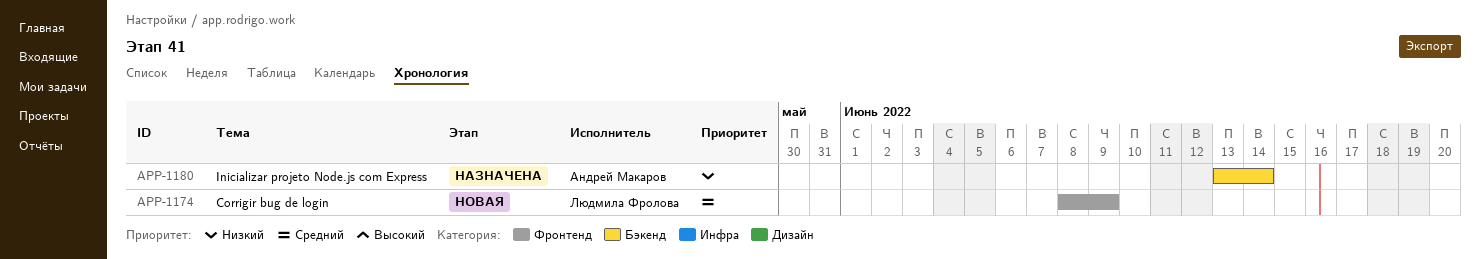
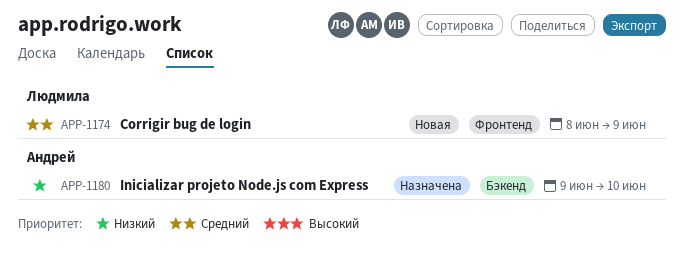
APP-1180, start: Jun 13 -> Jun 9
APP-1180, due: Jun 14 -> Jun 10

